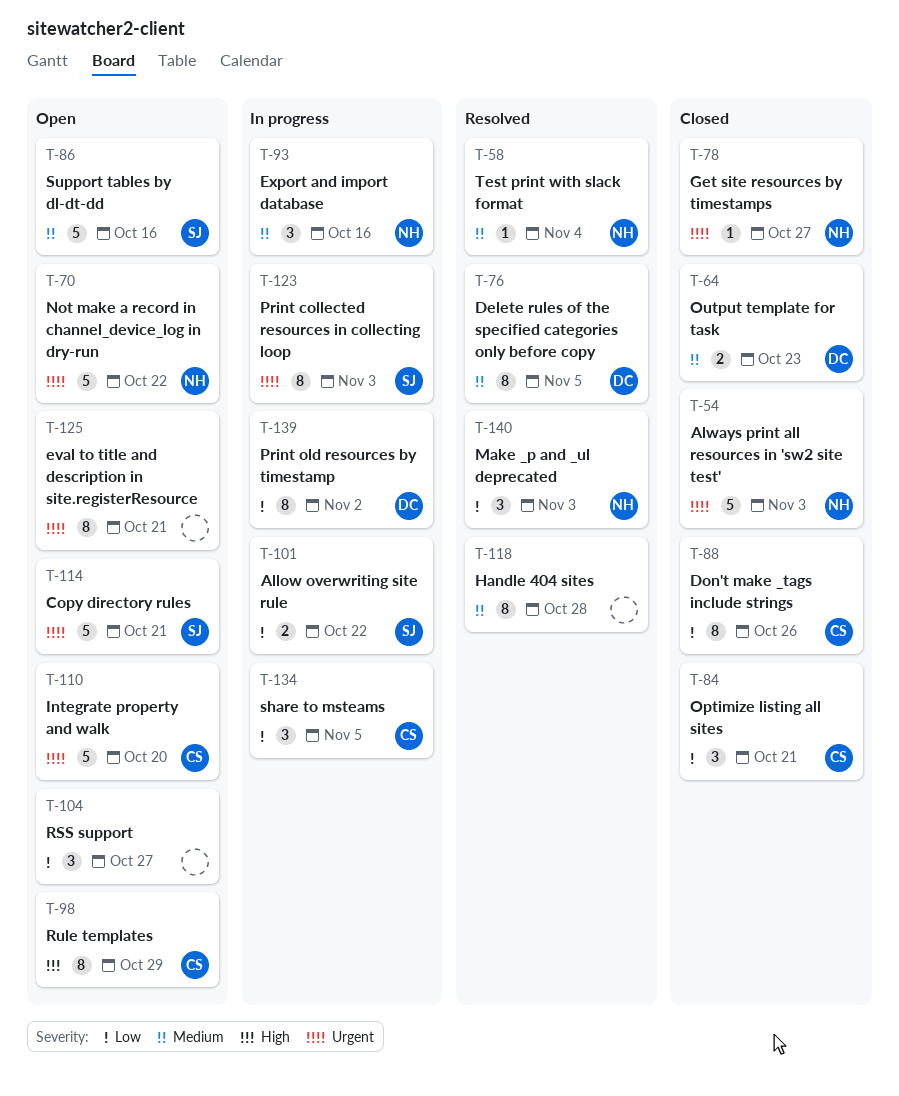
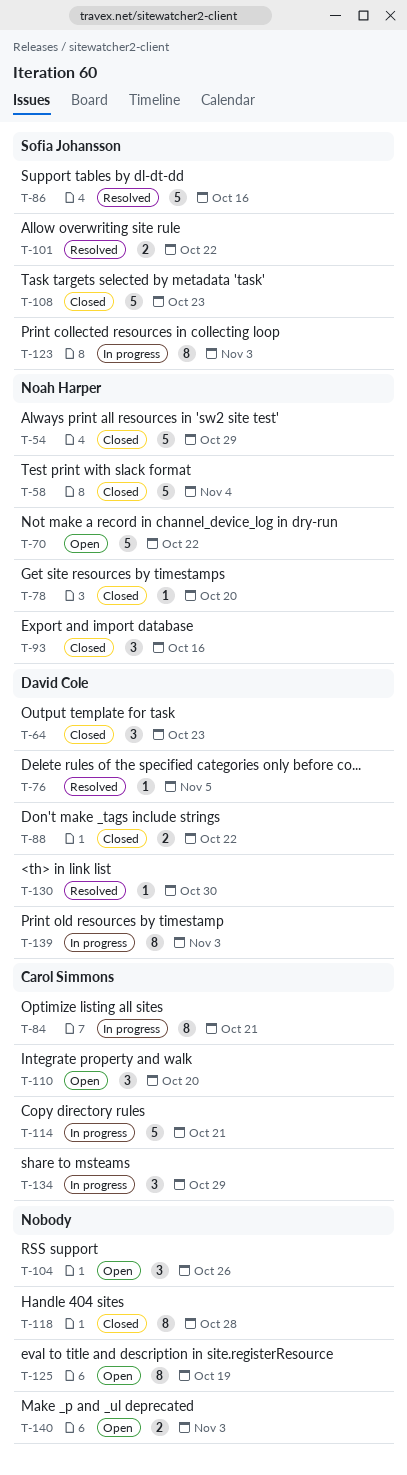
T-54, due: Nov 3 -> Oct 29
T-58, status: Resolved -> Closed
T-58, estimate: 1 -> 5
T-64, estimate: 2 -> 3
T-76, estimate: 8 -> 1
T-78, due: Oct 27 -> Oct 20
T-84, status: Closed -> In progress
T-84, estimate: 3 -> 8
T-86, status: Open -> Resolved
T-88, owner: Carol Simmons -> David Cole
T-88, estimate: 8 -> 2
T-88, due: Oct 26 -> Oct 22
T-93, status: In progress -> Closed
T-98: present -> none
T-101, status: In progress -> Resolved
T-104, due: Oct 27 -> Oct 26
T-108: none -> present
T-110, estimate: 5 -> 3
T-114, status: Open -> In progress
T-114, owner: Sofia Johansson -> Carol Simmons
T-118, status: Resolved -> Closed
T-125, due: Oct 21 -> Oct 19
T-130: none -> present
T-134, due: Nov 5 -> Oct 29
T-139, due: Nov 2 -> Nov 3
T-140, status: Resolved -> Open
T-140, owner: Noah Harper -> none
T-140, estimate: 3 -> 2

